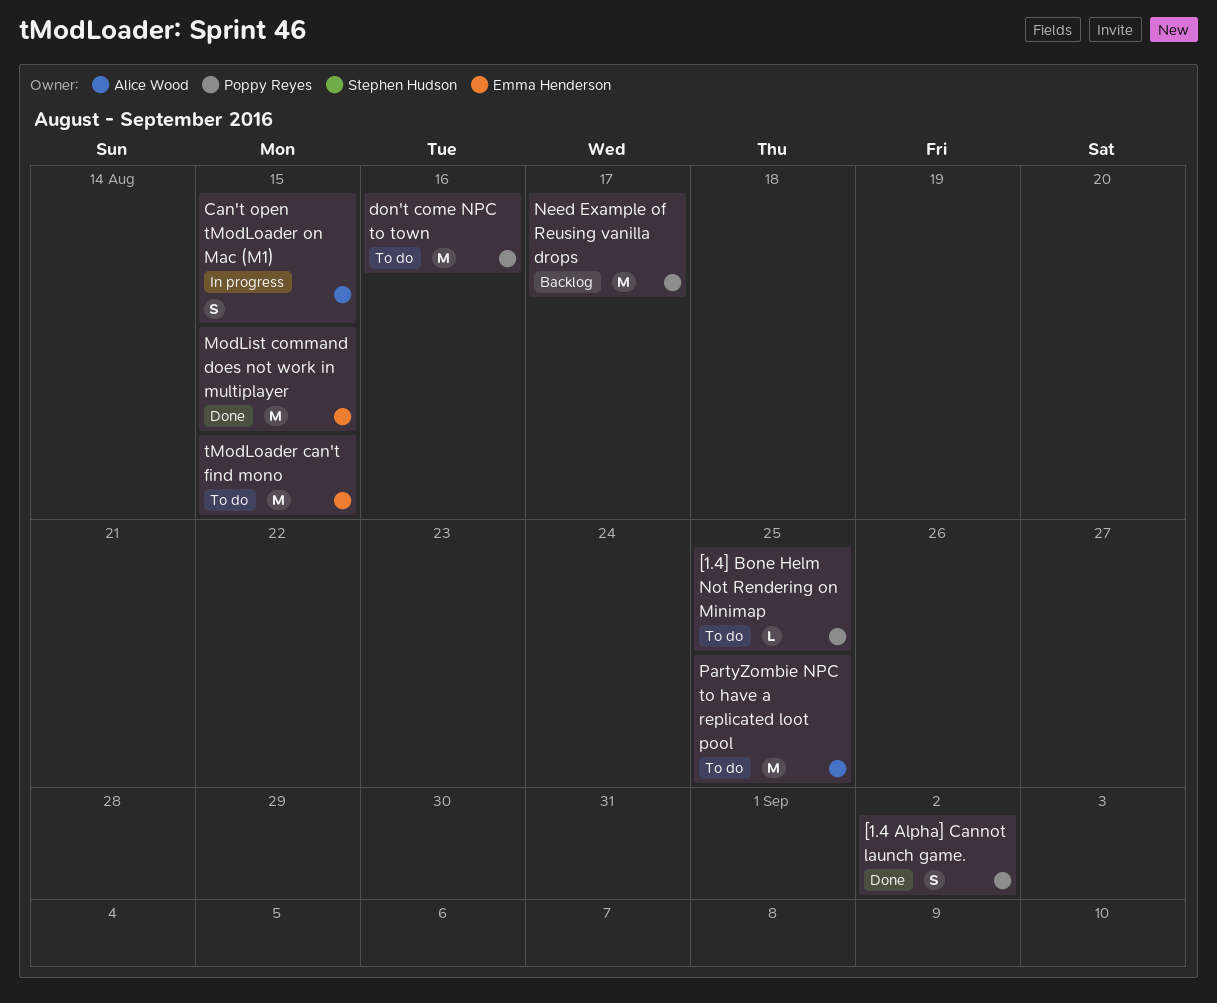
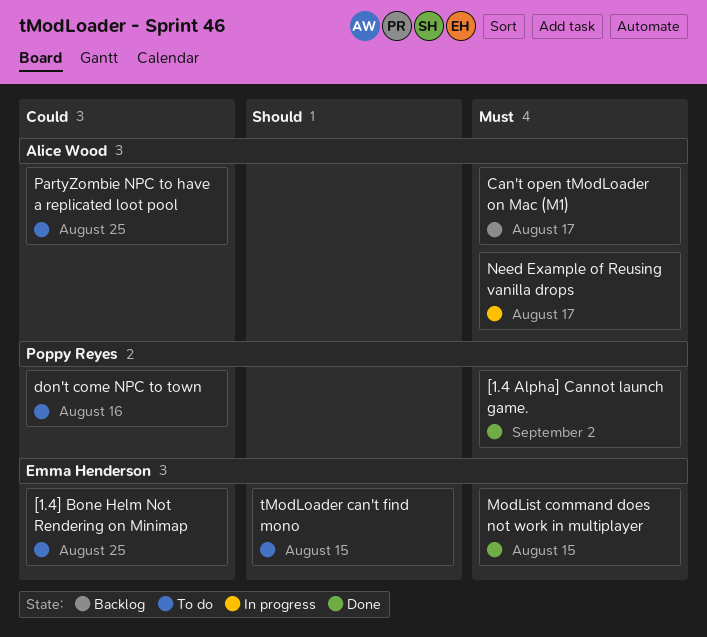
[1.4] Bone Helm Not Rendering on Minimap, owner: Poppy Reyes -> Emma Henderson
Can't open tModLoader on Mac (M1), status: In progress -> Backlog
Can't open tModLoader on Mac (M1), due: Aug 15 -> Aug 17
Need Example of Reusing vanilla drops, status: Backlog -> In progress
Need Example of Reusing vanilla drops, owner: Poppy Reyes -> Alice Wood

